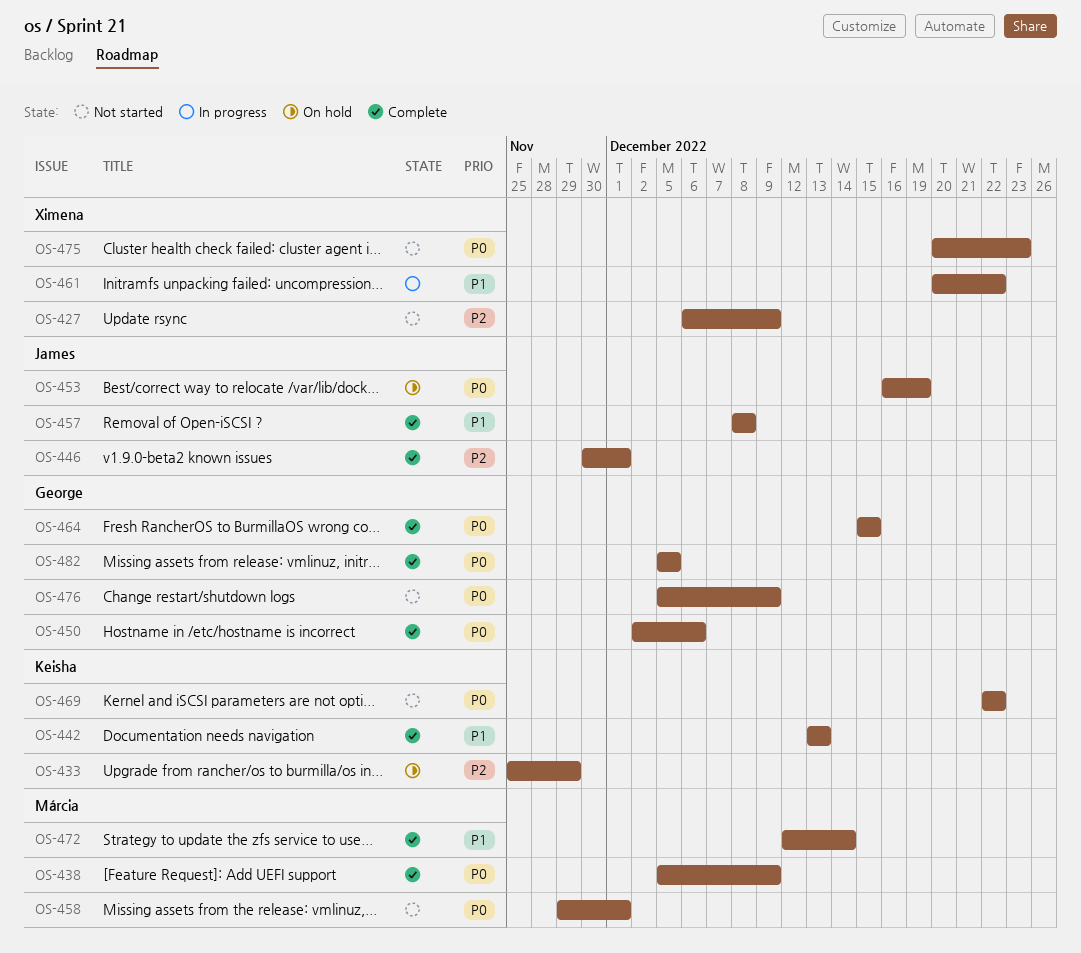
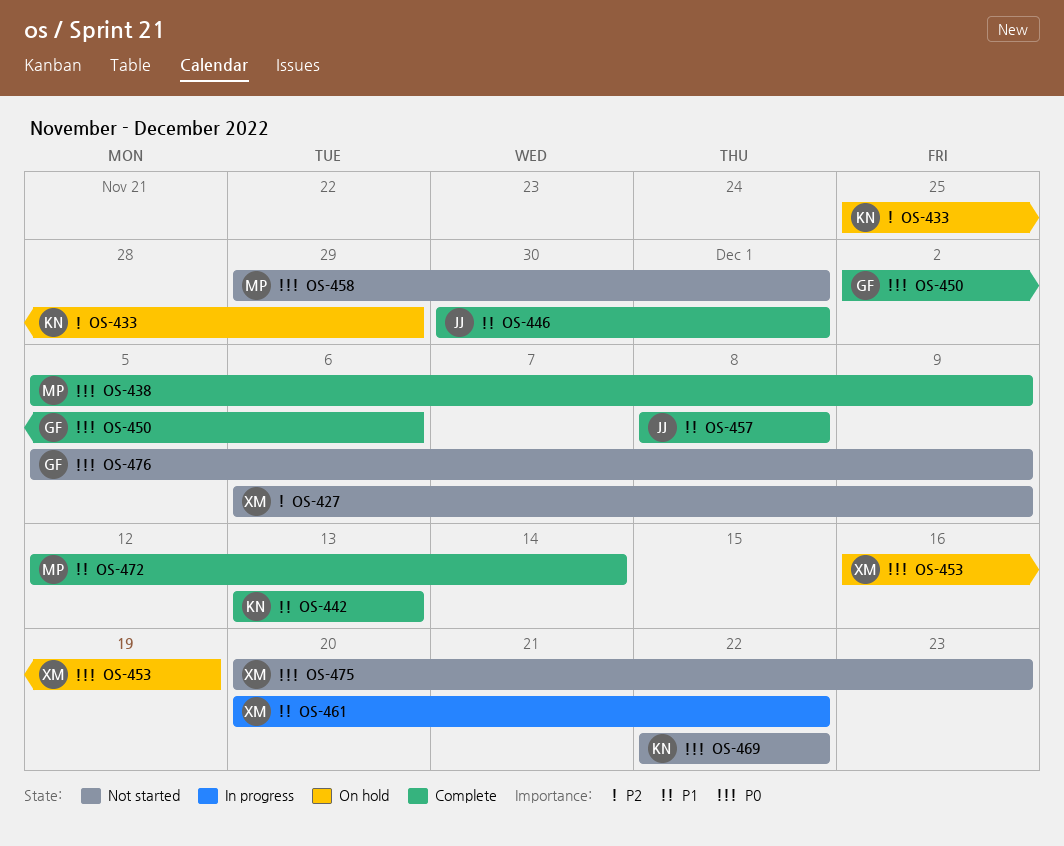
OS-446, priority: P2 -> P1
OS-453, owner: James -> Ximena
OS-464: present -> none
OS-482: present -> none

